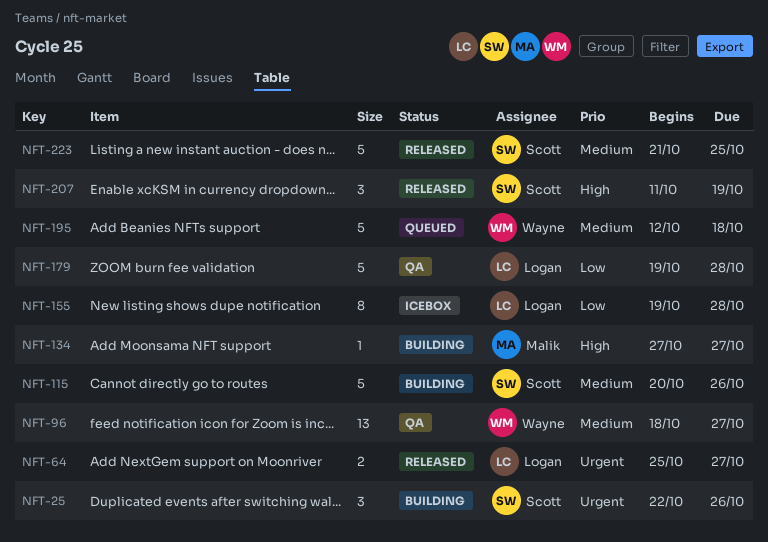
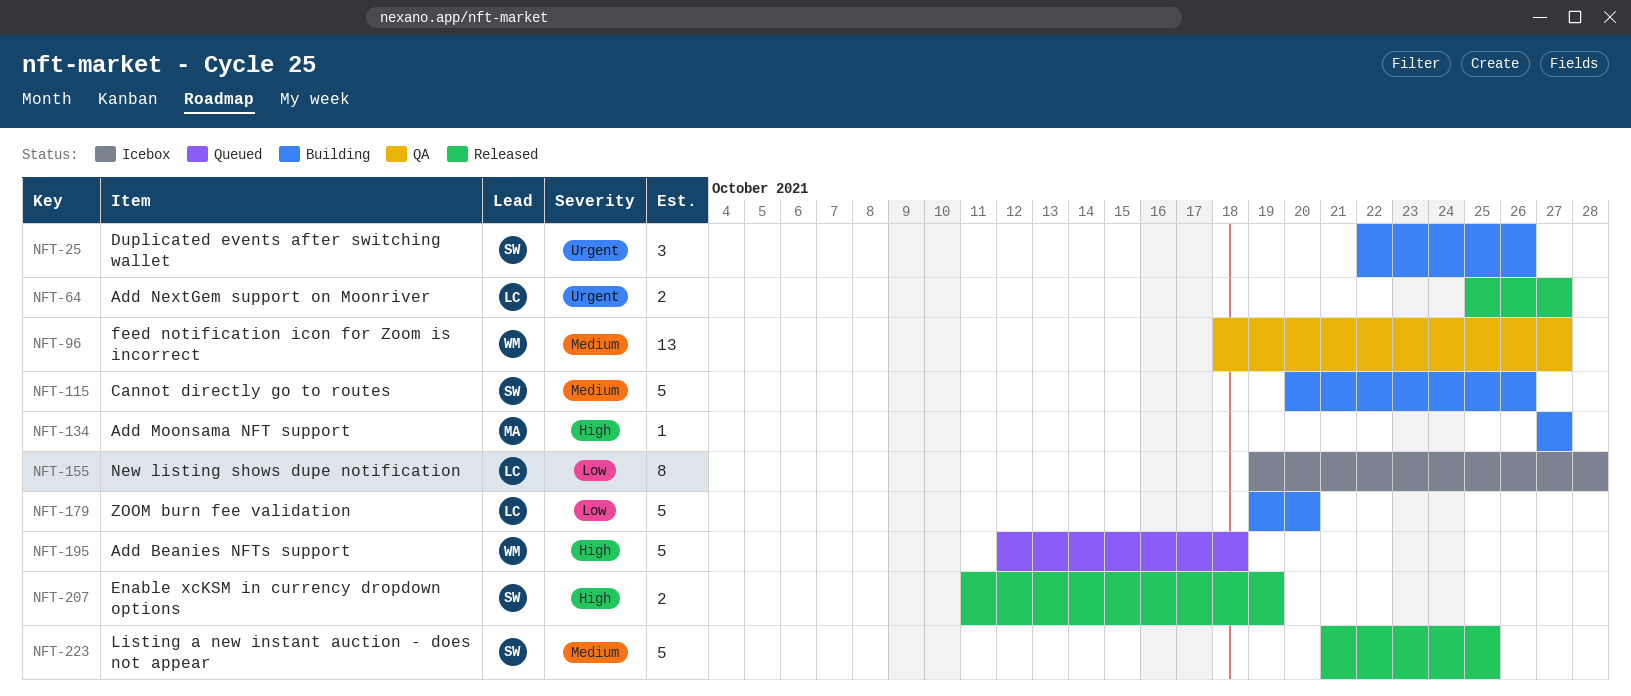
NFT-179, status: QA -> Building
NFT-179, due: Oct 28 -> Oct 20
NFT-195, priority: Medium -> High
NFT-207, estimate: 3 -> 2

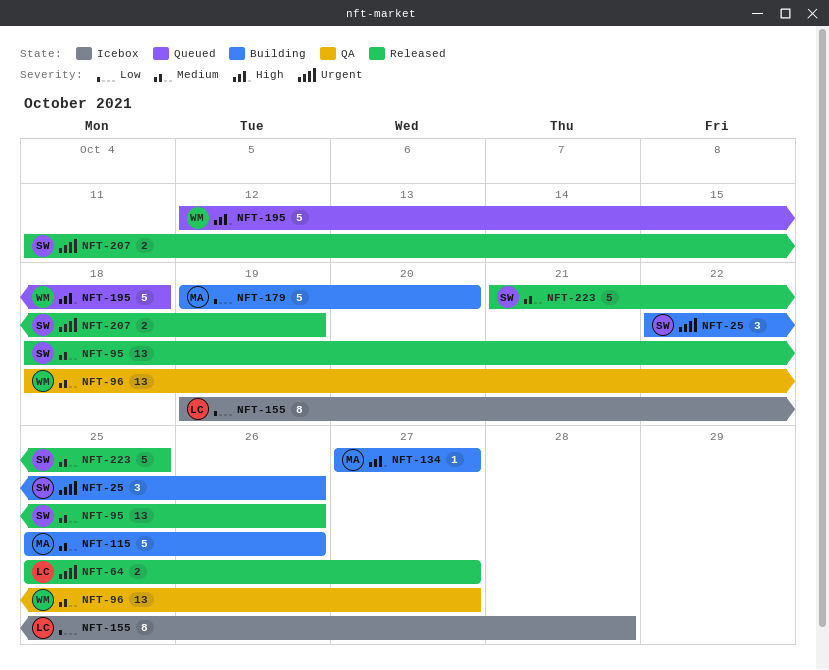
NFT-95: none -> present
NFT-115, owner: SW -> MA
NFT-115, start: Oct 20 -> Oct 25
NFT-179, owner: LC -> MA
NFT-207, priority: High -> Urgent

